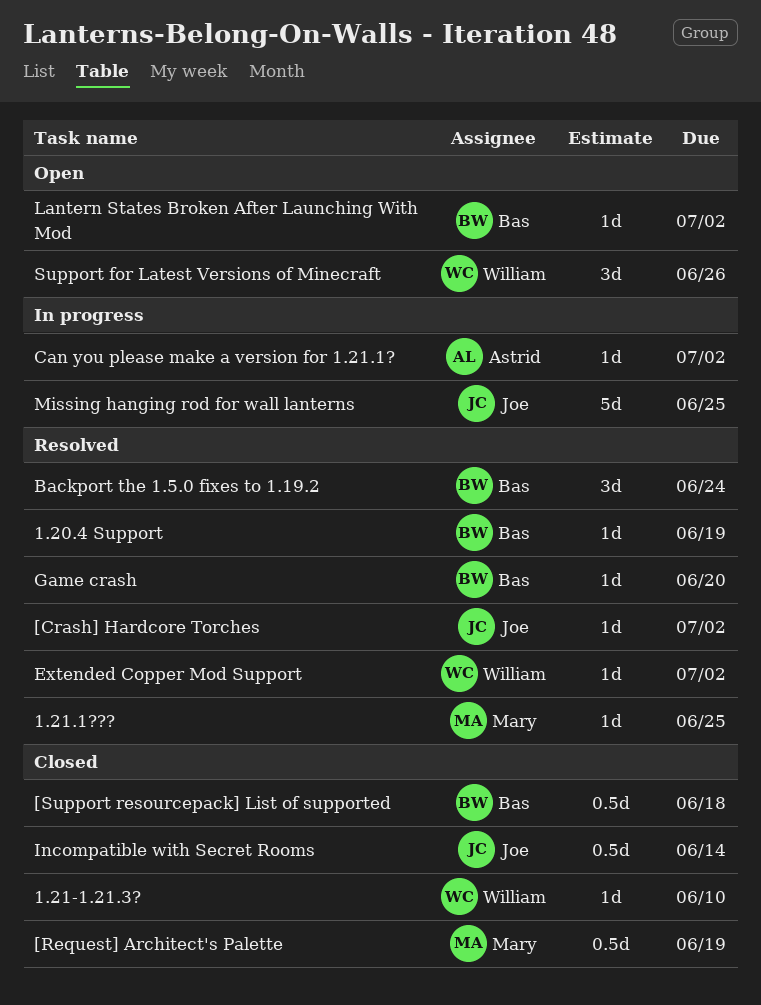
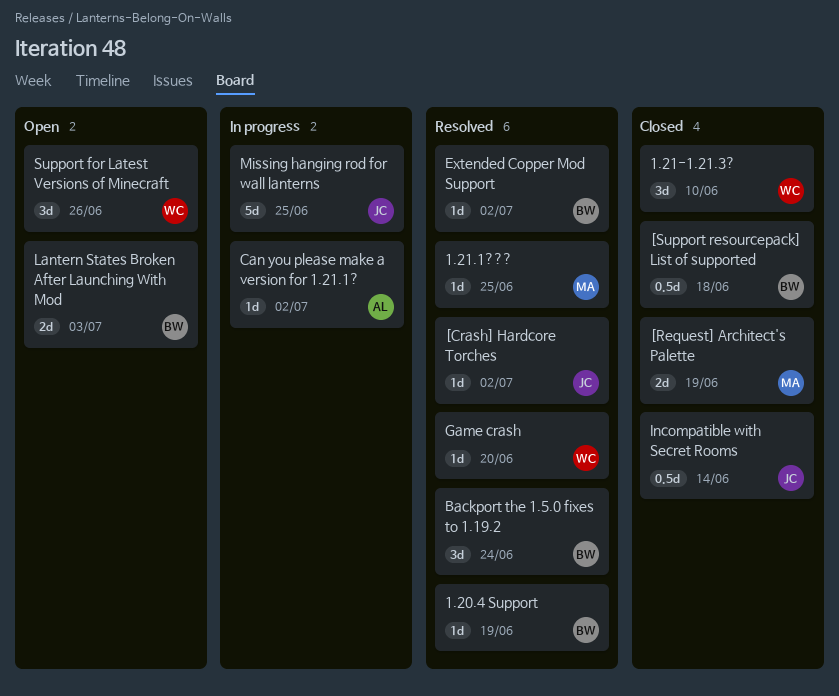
1.21-1.21.3?, estimate: 1d -> 3d
[Request] Architect's Palette, estimate: 0.5d -> 2d
Extended Copper Mod Support, owner: William -> Bas
Game crash, owner: Bas -> William
Lantern States Broken After Launching With Mod, estimate: 1d -> 2d
Lantern States Broken After Launching With Mod, due: Jul 2 -> Jul 3

